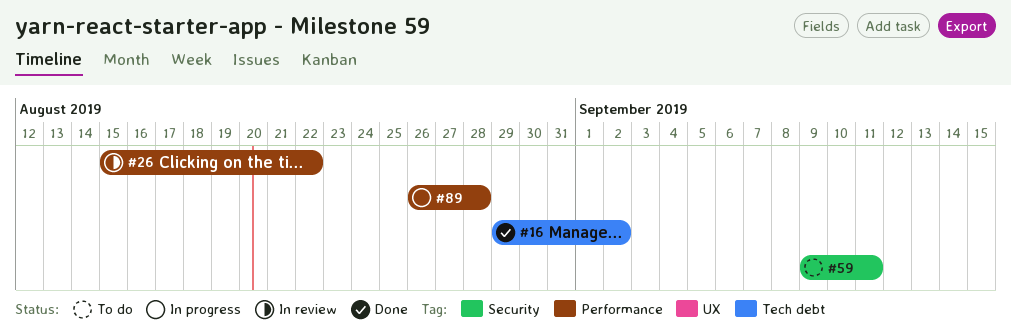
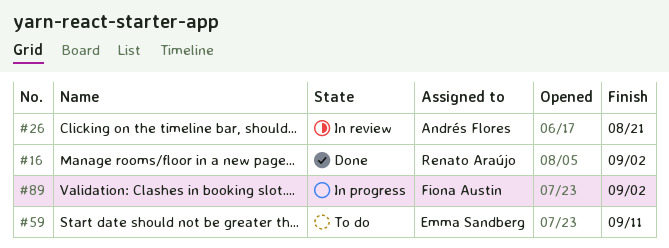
#26, due: Aug 22 -> Aug 21
#89, due: Aug 28 -> Sep 2

